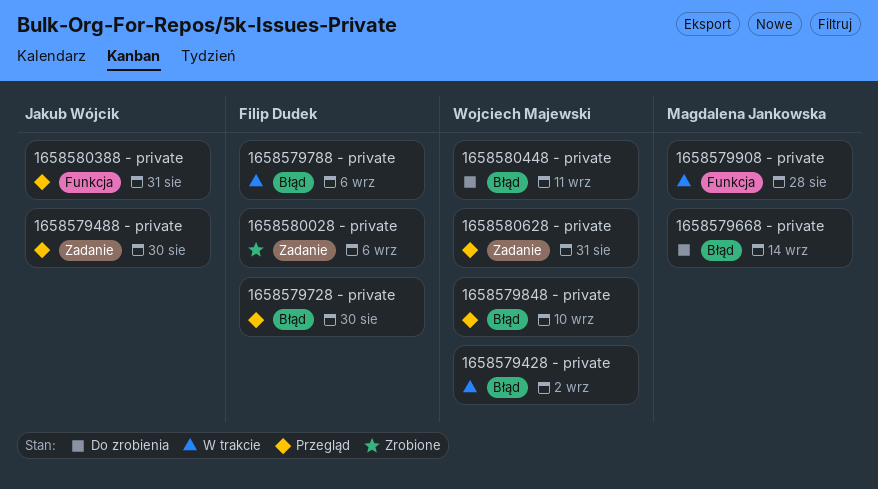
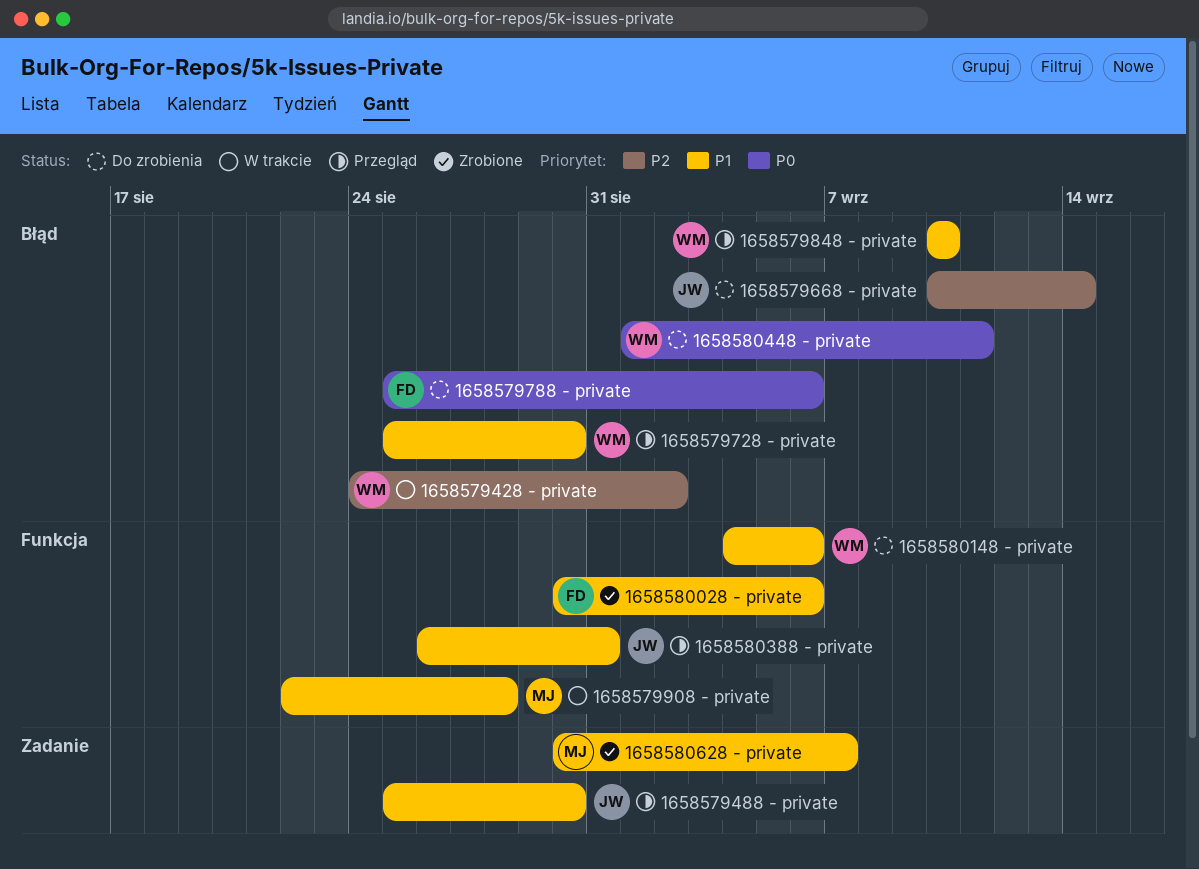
1658579668 - private, owner: Magdalena Jankowska -> Jakub Wójcik
1658579728 - private, owner: Filip Dudek -> Wojciech Majewski
1658579788 - private, status: W trakcie -> Do zrobienia
1658580028 - private, label: Zadanie -> Funkcja
1658580148 - private: none -> present
1658580628 - private, status: Przegląd -> Zrobione
1658580628 - private, owner: Wojciech Majewski -> Magdalena Jankowska
1658580628 - private, due: Aug 31 -> Sep 7

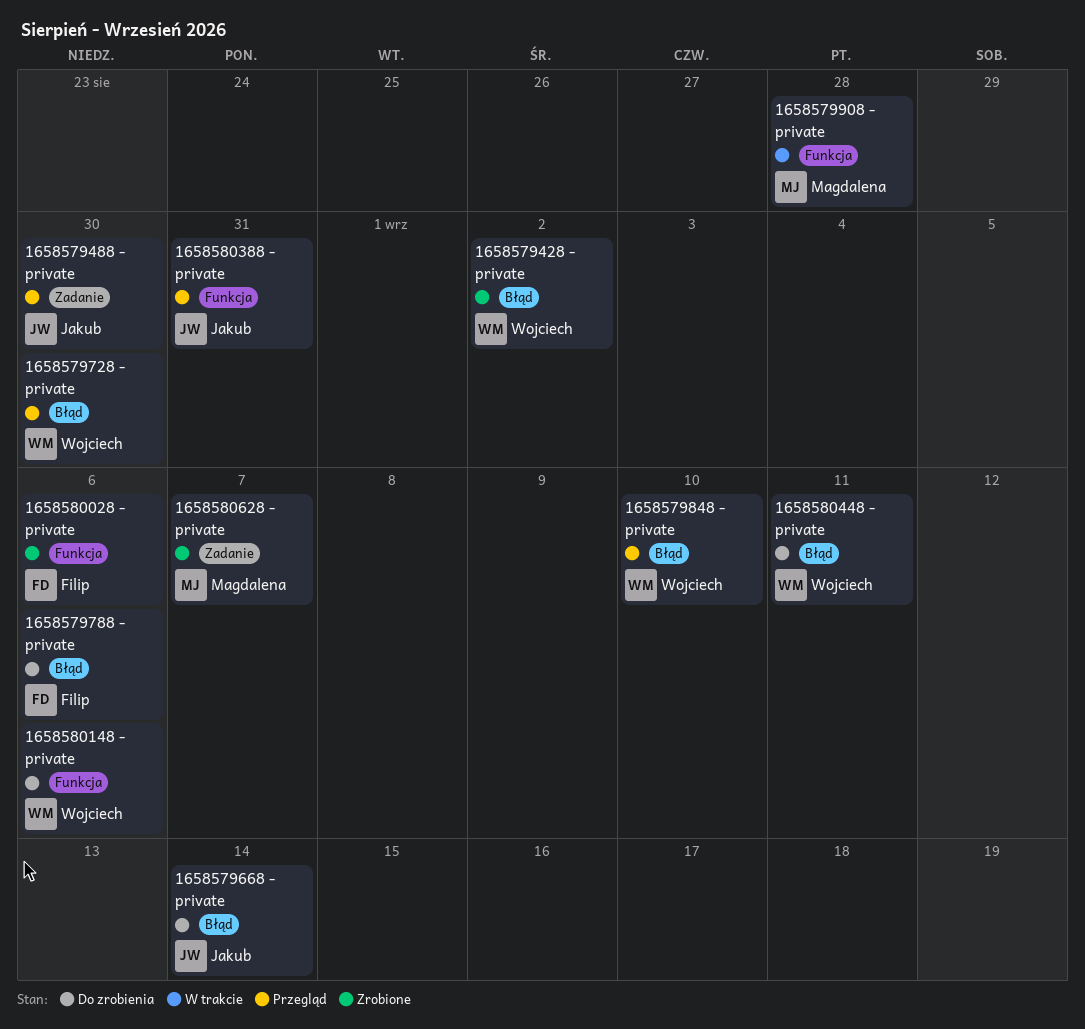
1658579428 - private, status: W trakcie -> Zrobione

